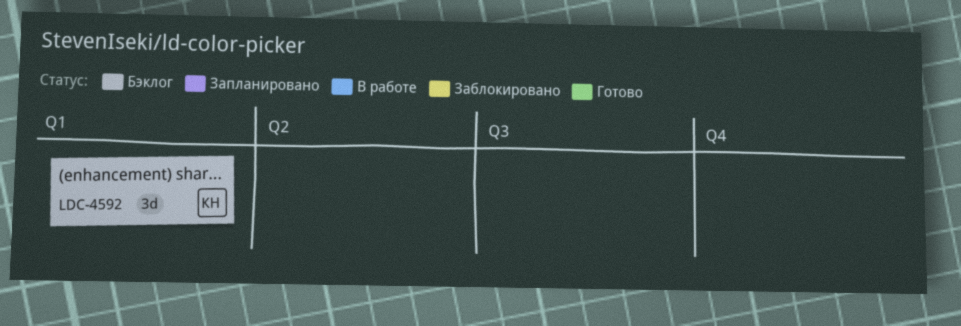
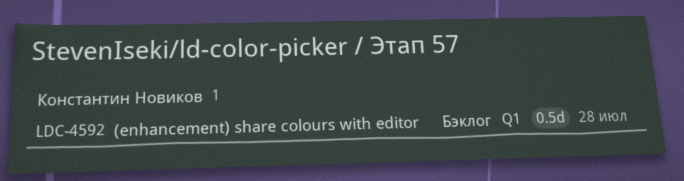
LDC-4592, estimate: 3d -> 0.5d

